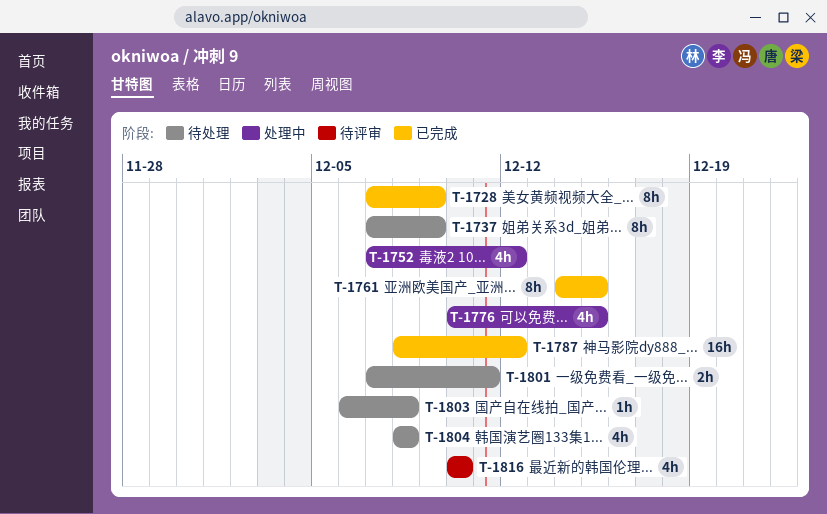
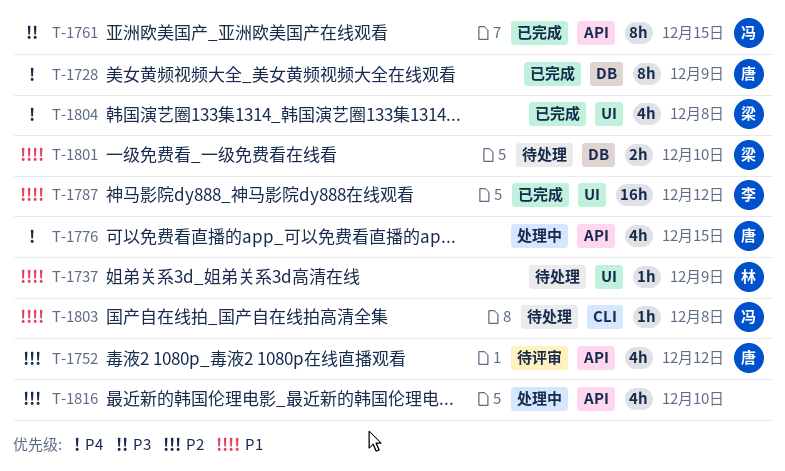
T-1737, estimate: 8h -> 1h
T-1752, status: 处理中 -> 待评审
T-1801, due: Dec 11 -> Dec 10
T-1804, status: 待处理 -> 已完成
T-1816, status: 待评审 -> 处理中

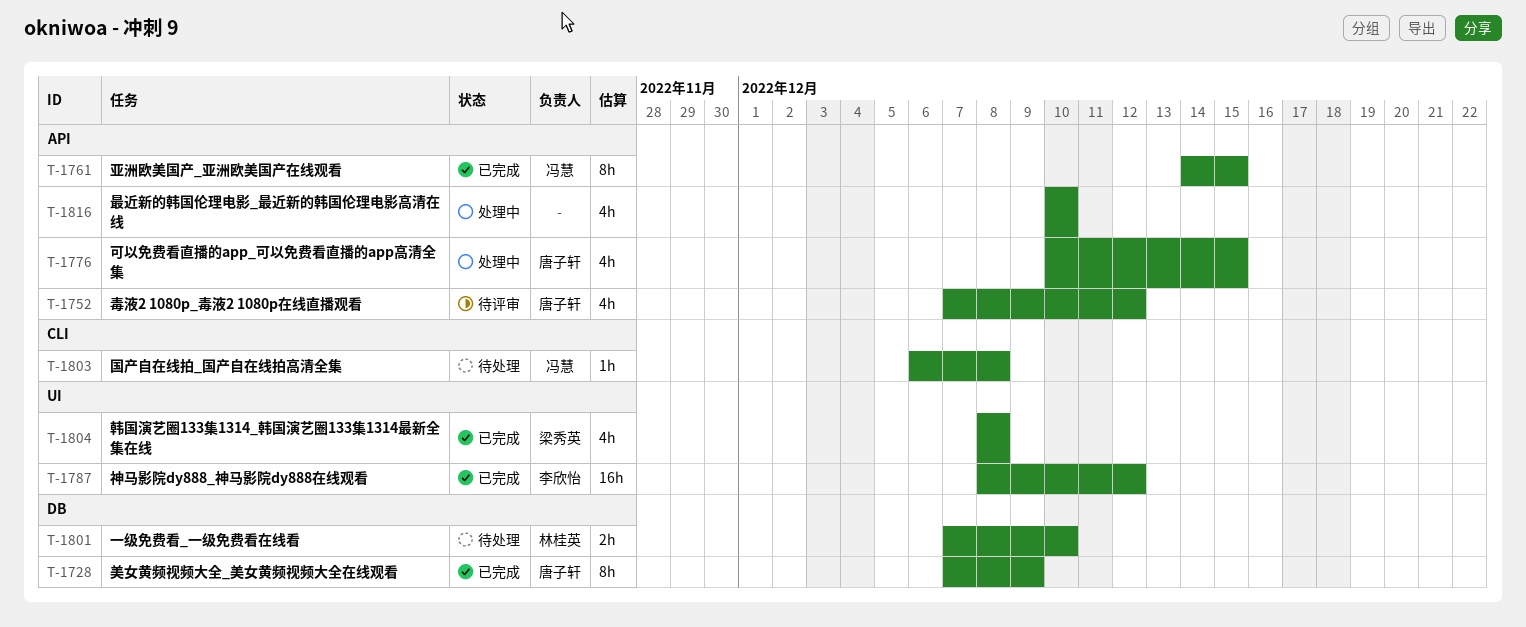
T-1737: present -> none
T-1801, owner: 梁秀英 -> 林桂英

